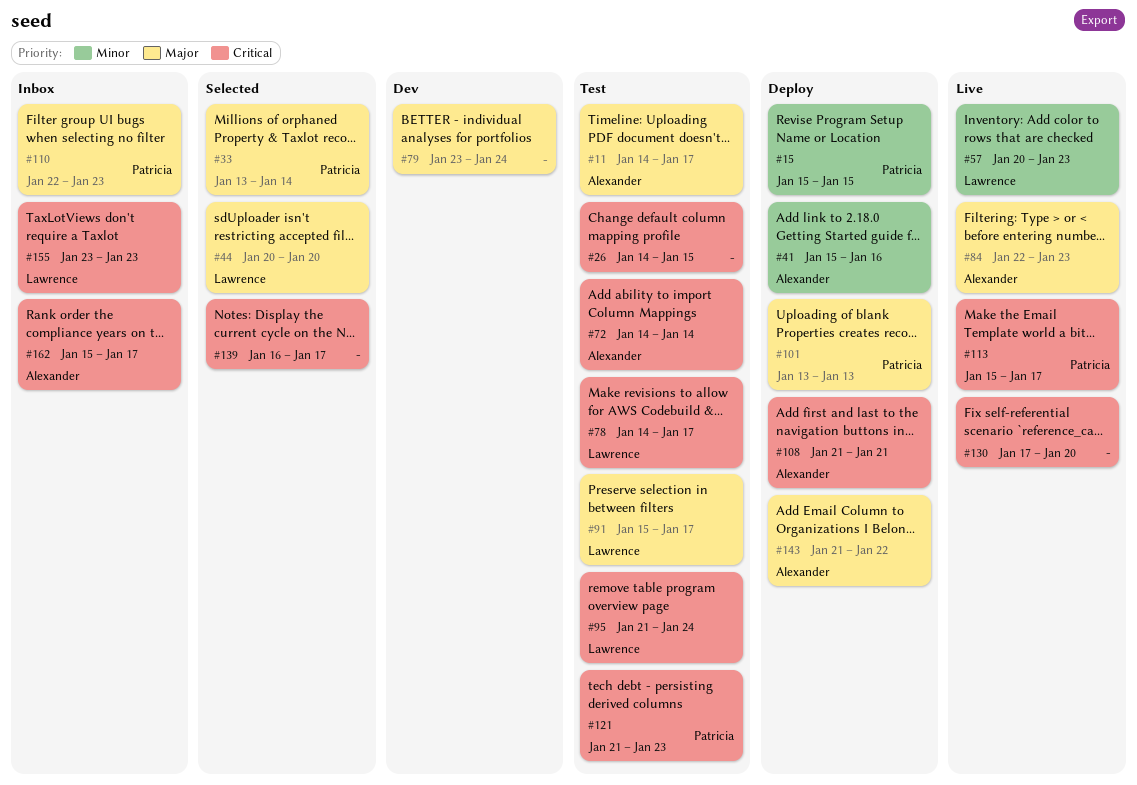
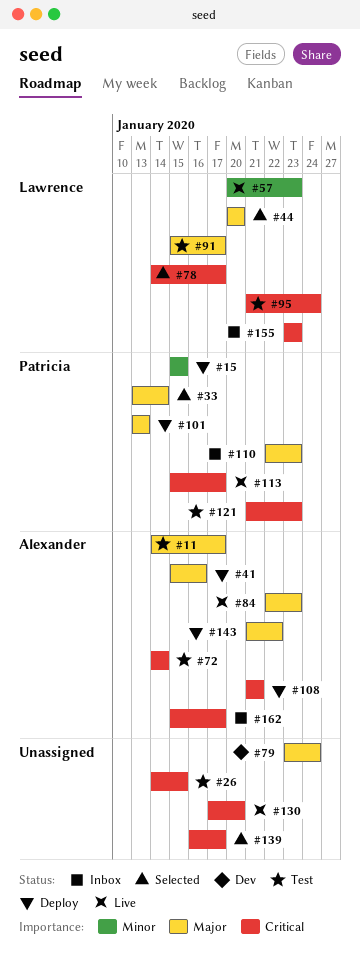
#41, priority: Minor -> Major
#78, status: Test -> Selected

